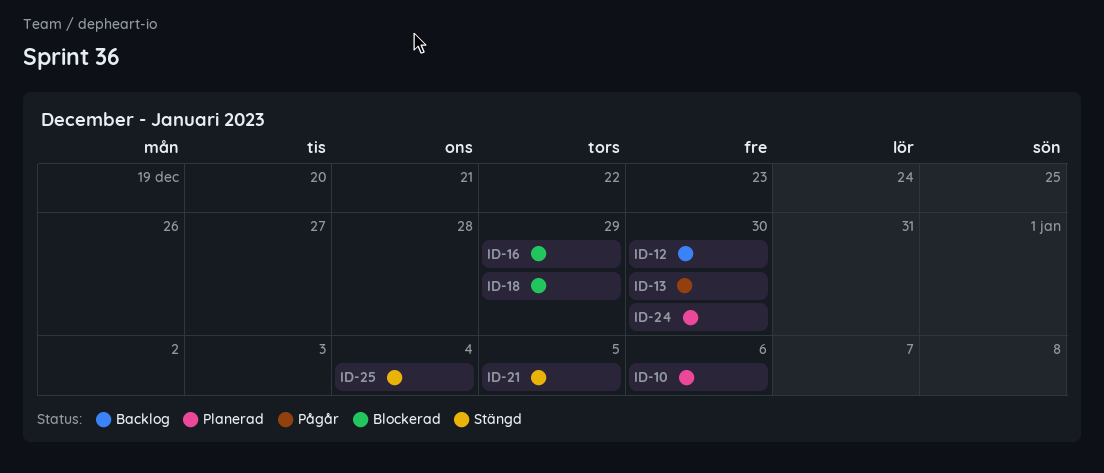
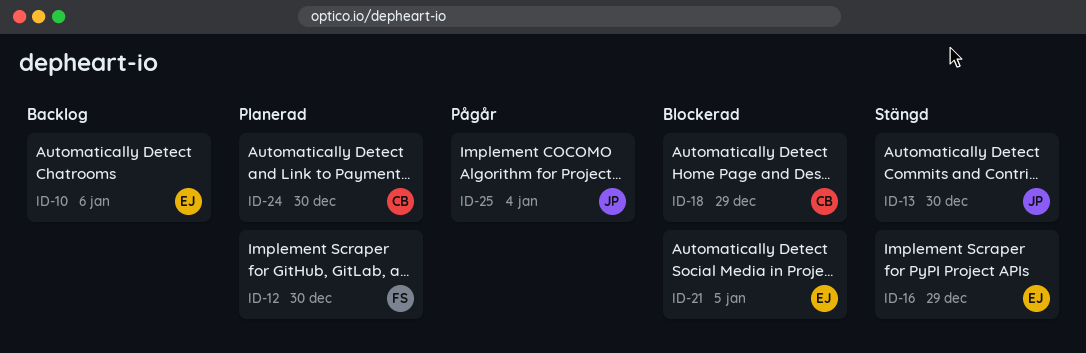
ID-10, status: Planerad -> Backlog
ID-12, status: Backlog -> Planerad
ID-13, status: Pågår -> Stängd
ID-16, status: Blockerad -> Stängd
ID-21, status: Stängd -> Blockerad
ID-25, status: Stängd -> Pågår

